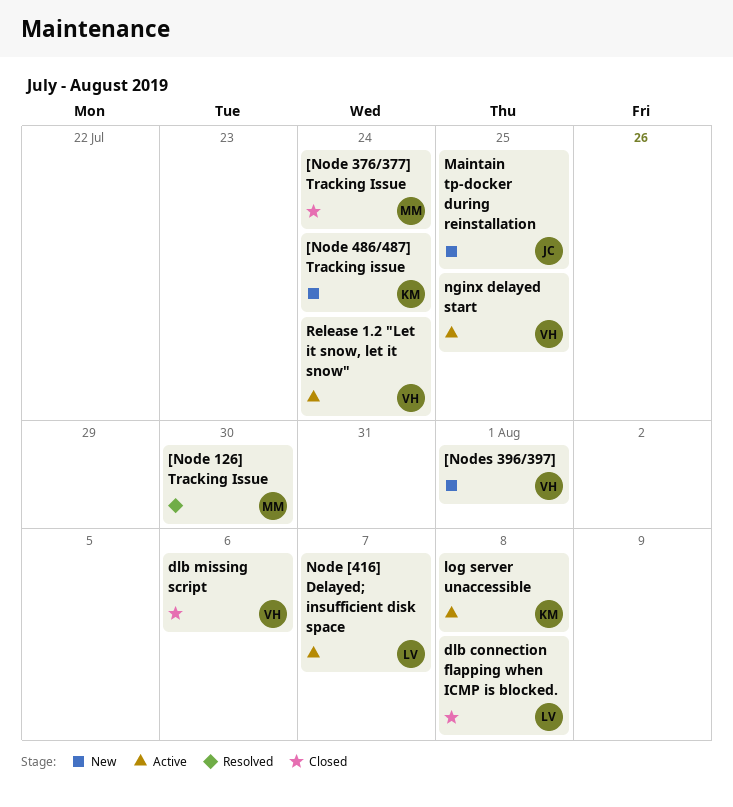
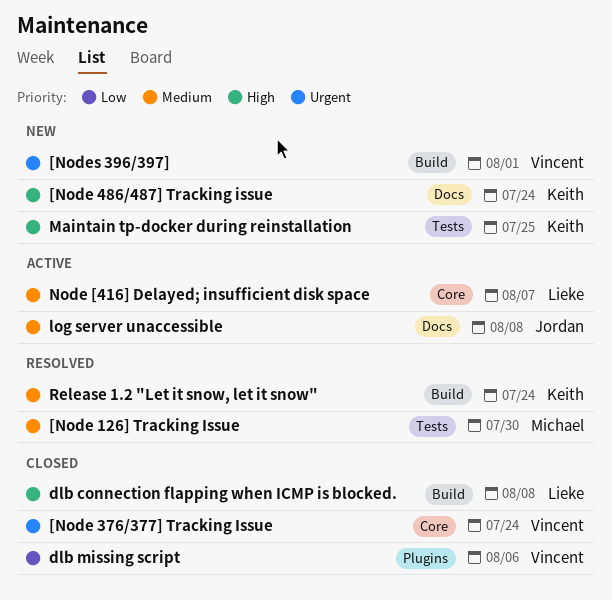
[Node 376/377] Tracking Issue, owner: Michael -> Vincent
log server unaccessible, owner: Keith -> Jordan
Maintain tp-docker during reinstallation, owner: Jordan -> Keith
nginx delayed start: present -> none
Release 1.2 "Let it snow, let it snow", status: Active -> Resolved
Release 1.2 "Let it snow, let it snow", owner: Vincent -> Keith

